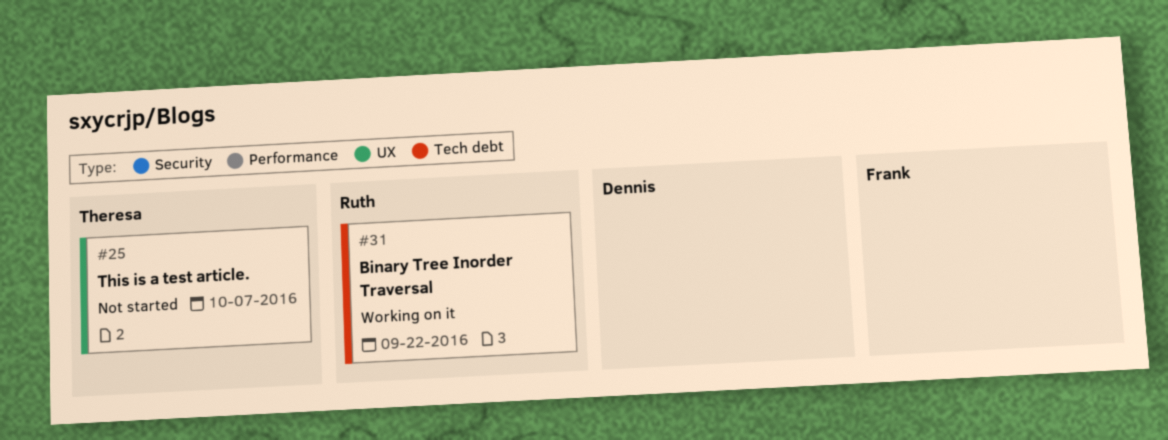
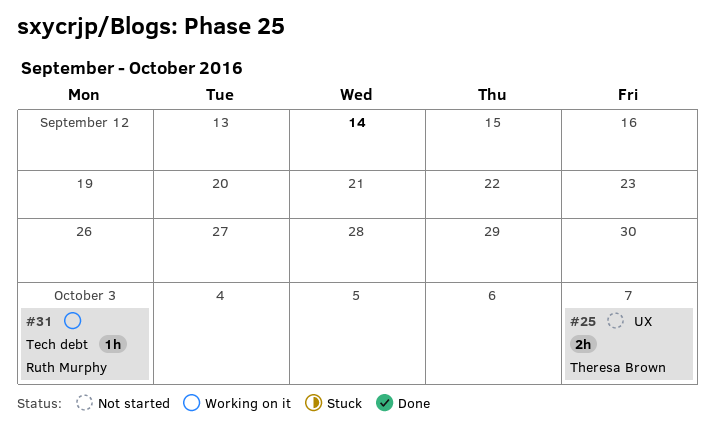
#31, due: Sep 22 -> Oct 3

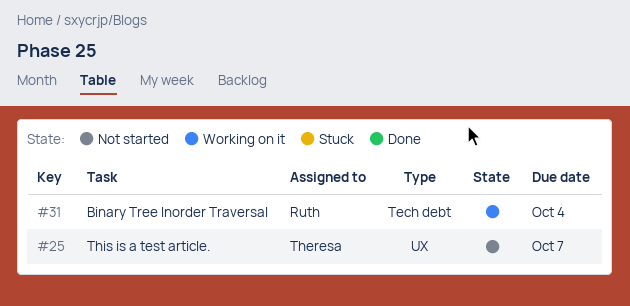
#31, due: Oct 3 -> Oct 4

